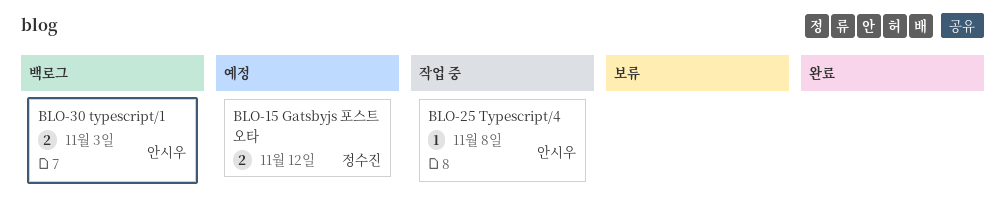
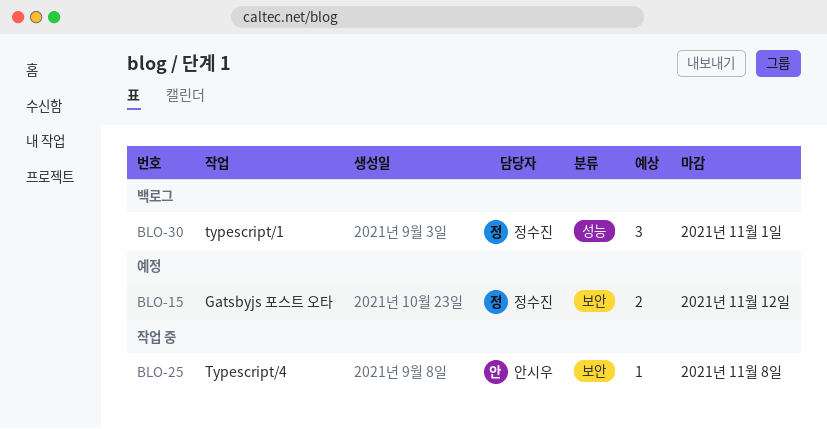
BLO-30, owner: 안시우 -> 정수진
BLO-30, estimate: 2 -> 3
BLO-30, due: Nov 3 -> Nov 1

